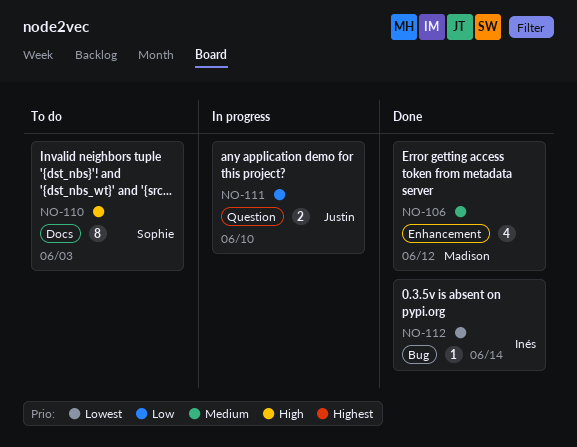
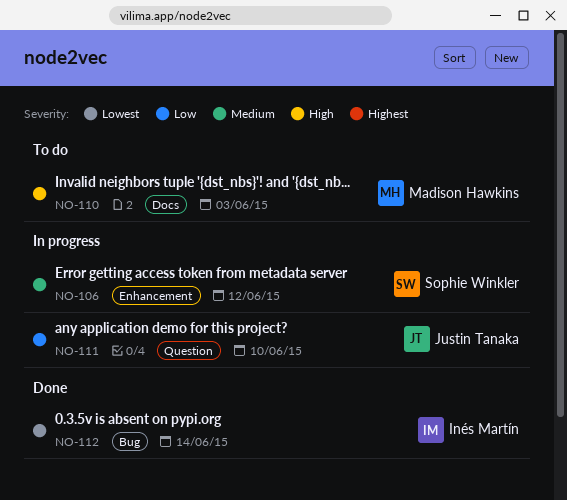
NO-106, status: Done -> In progress
NO-106, owner: Madison Hawkins -> Sophie Winkler
NO-110, owner: Sophie Winkler -> Madison Hawkins

